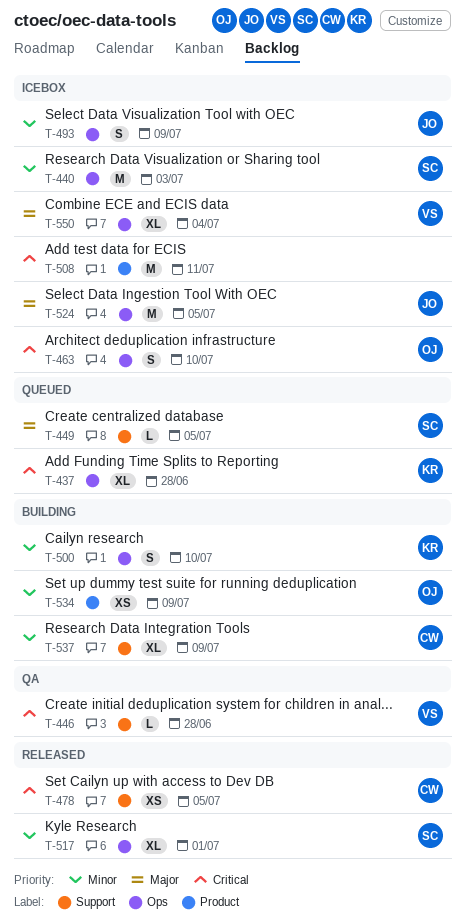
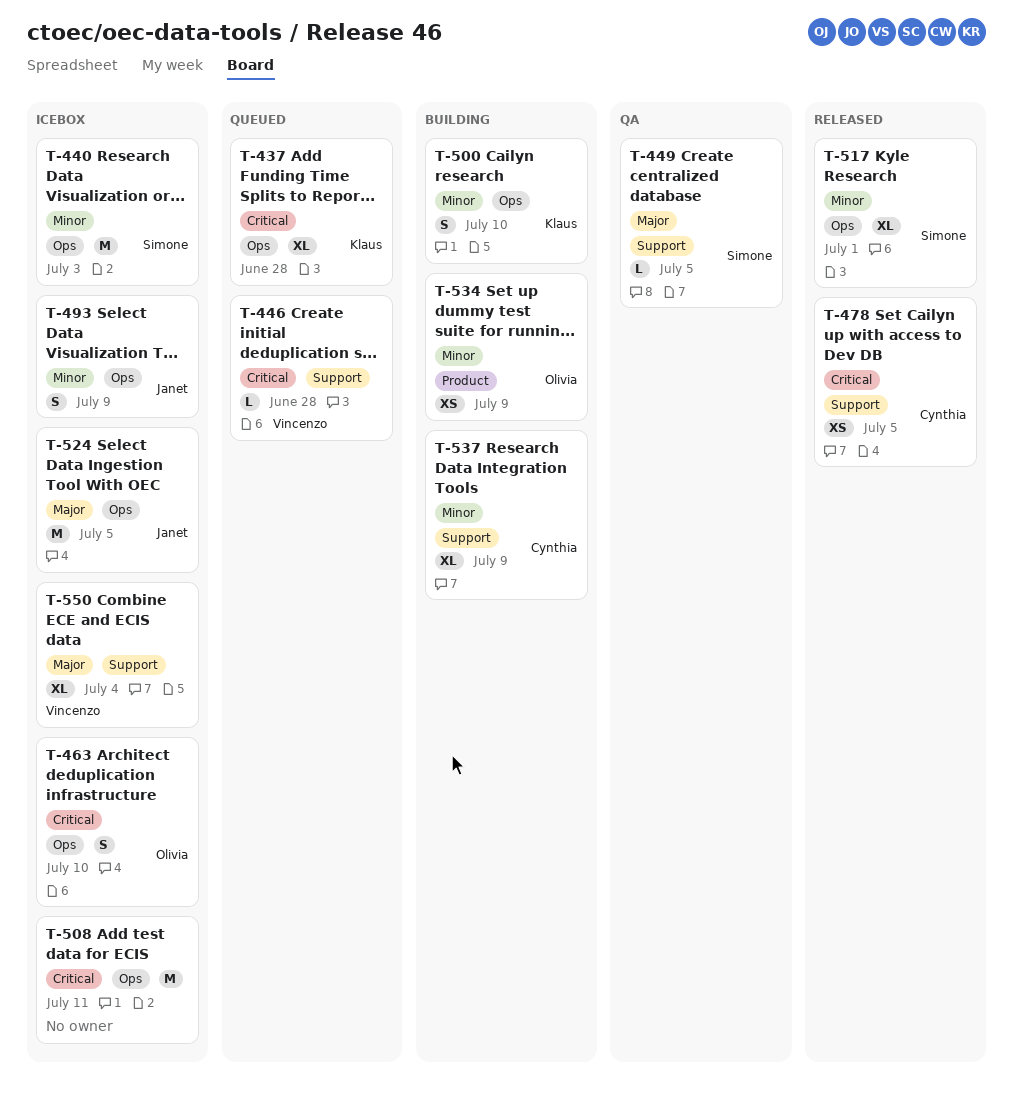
T-446, status: QA -> Queued
T-449, status: Queued -> QA
T-508, label: Product -> Ops
T-550, label: Ops -> Support

